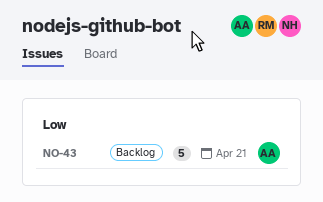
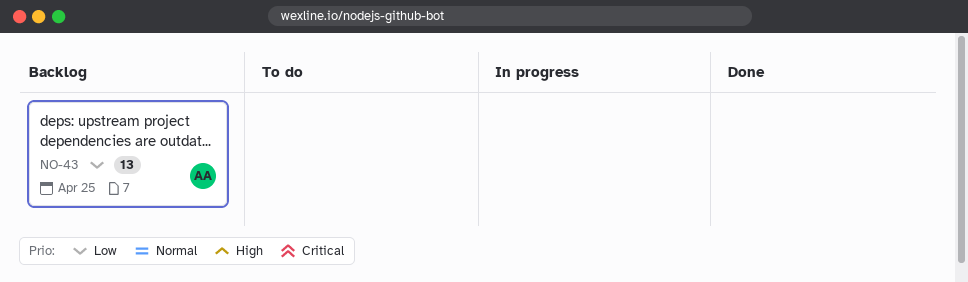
NO-43, estimate: 5 -> 13
NO-43, due: Apr 21 -> Apr 25

